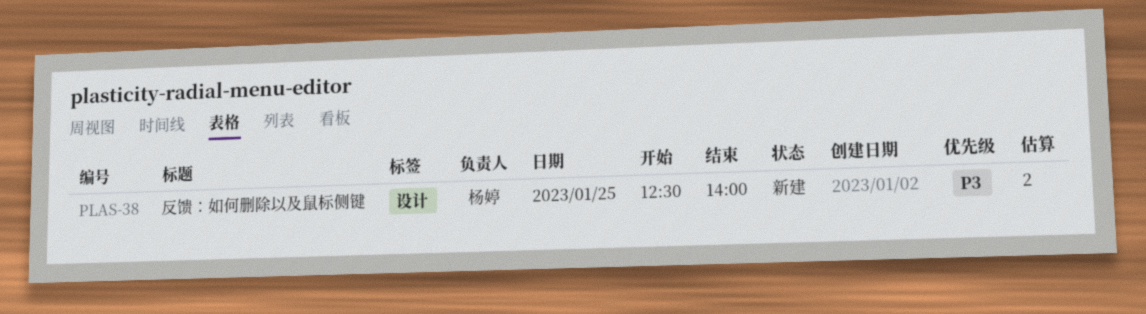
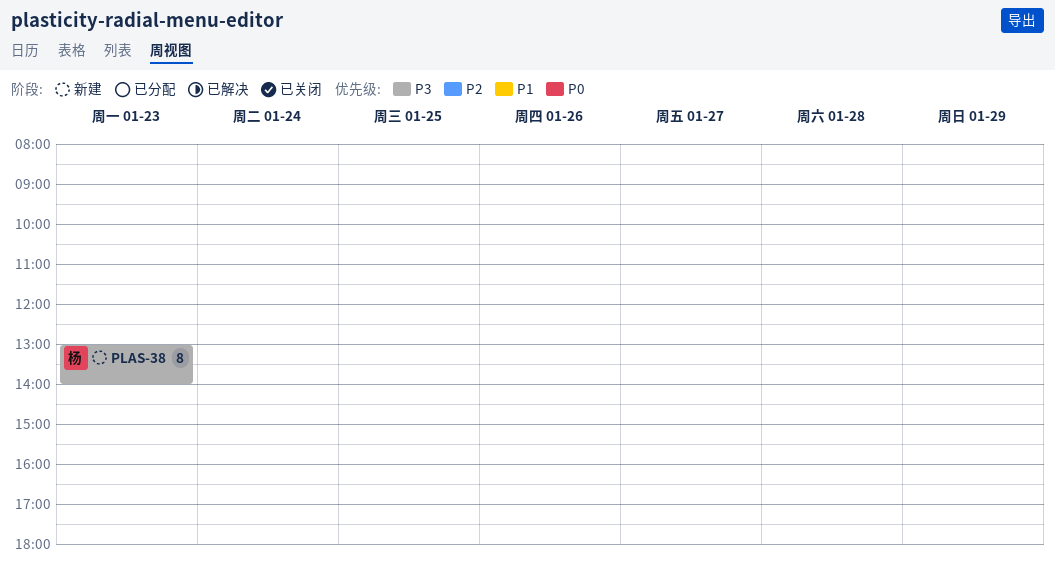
PLAS-38, estimate: 2 -> 8
PLAS-38, day: Jan 25 -> Jan 23
PLAS-38, begins: 12:30 -> 13:00

